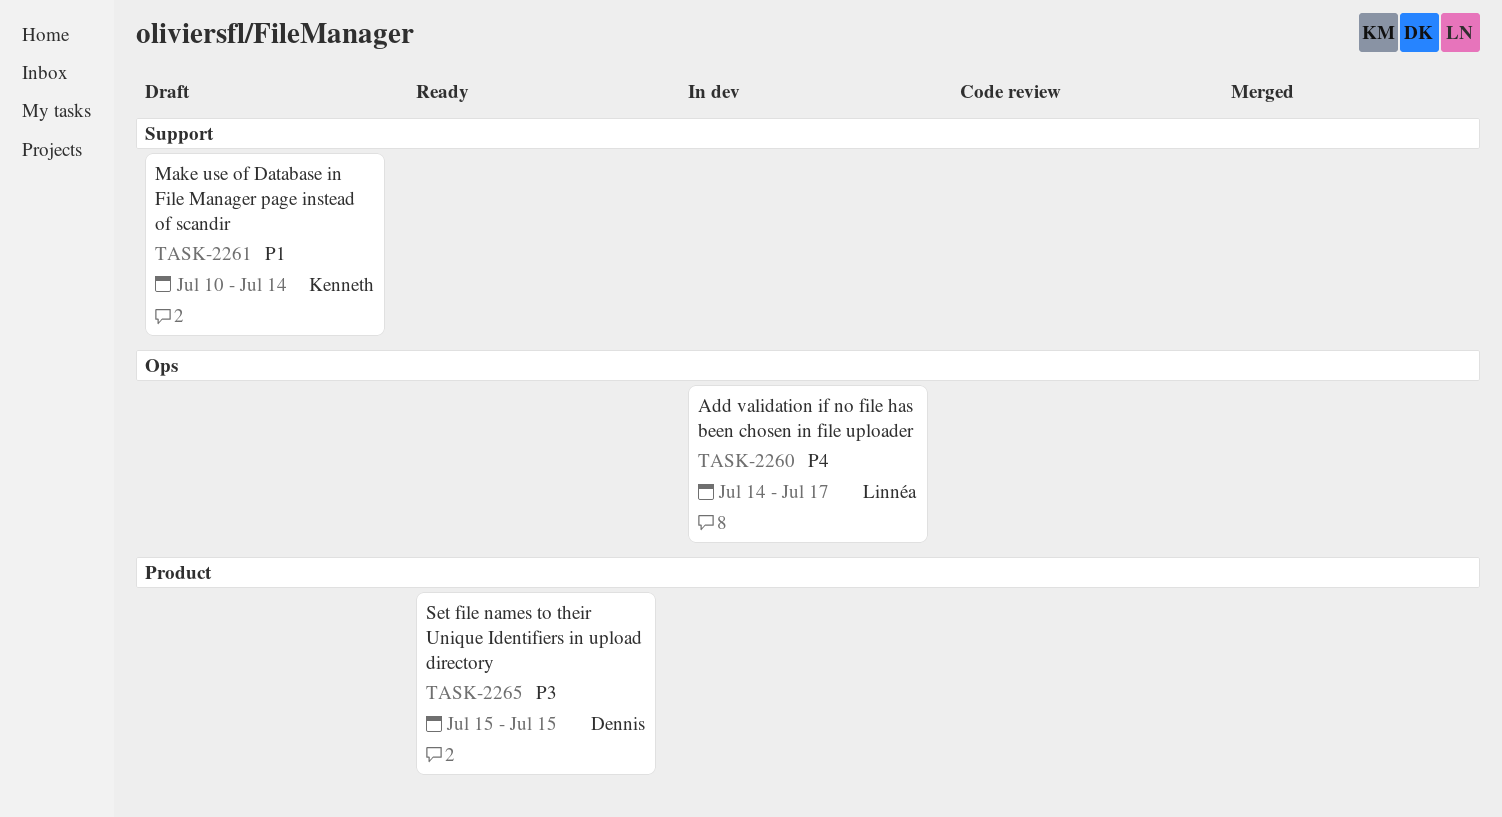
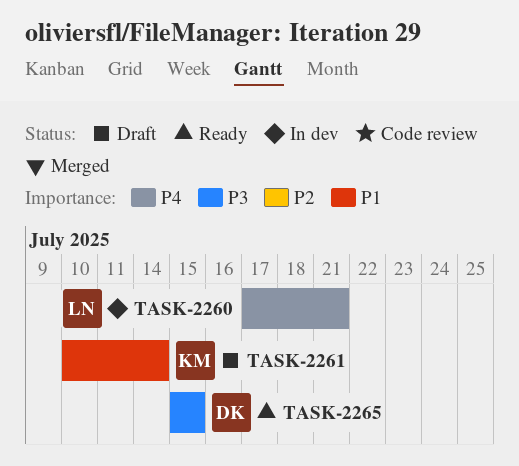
TASK-2260, start: Jul 14 -> Jul 17
TASK-2260, due: Jul 17 -> Jul 21

